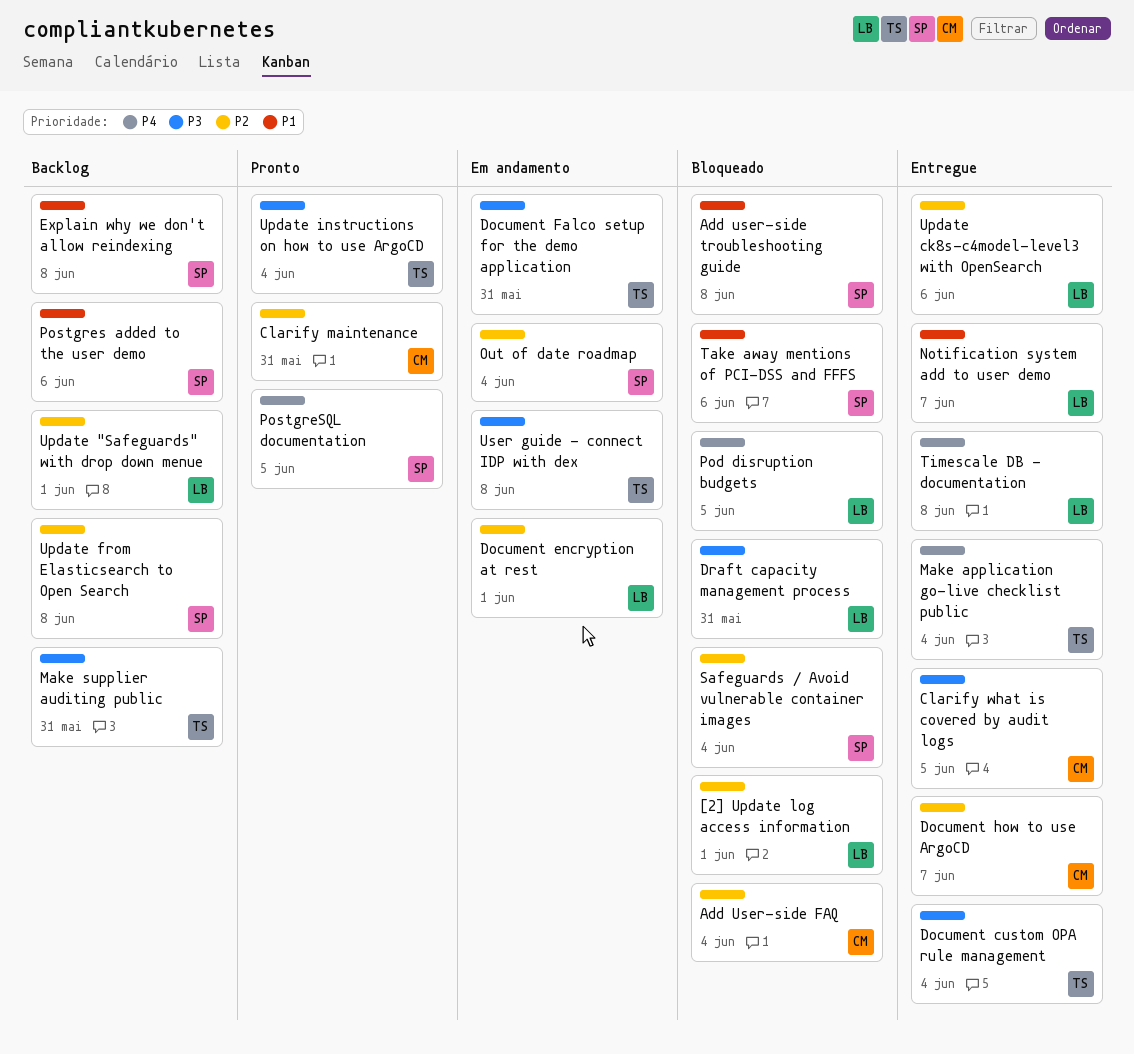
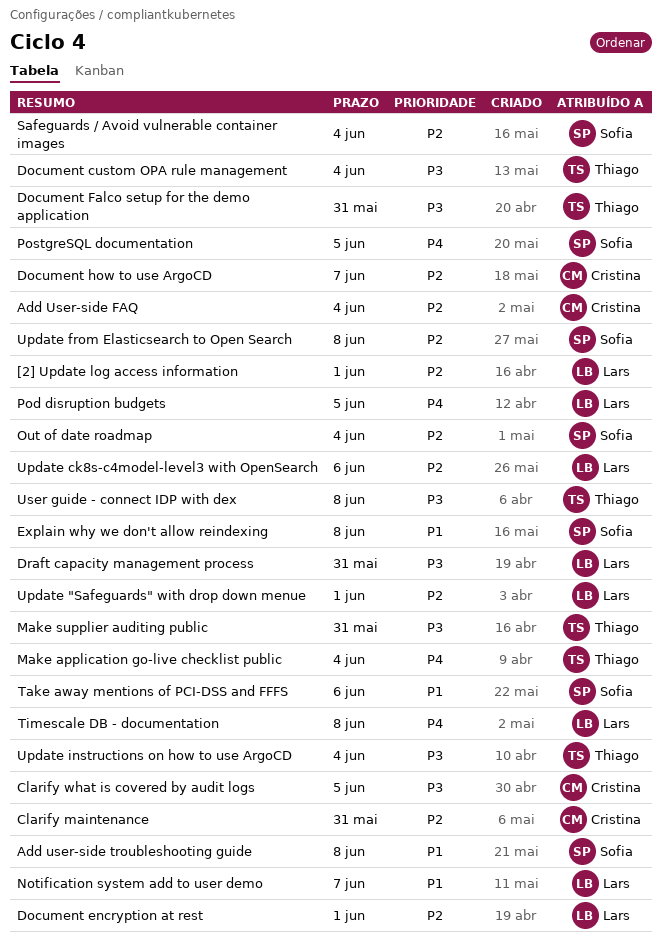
Postgres added to the user demo: present -> none

